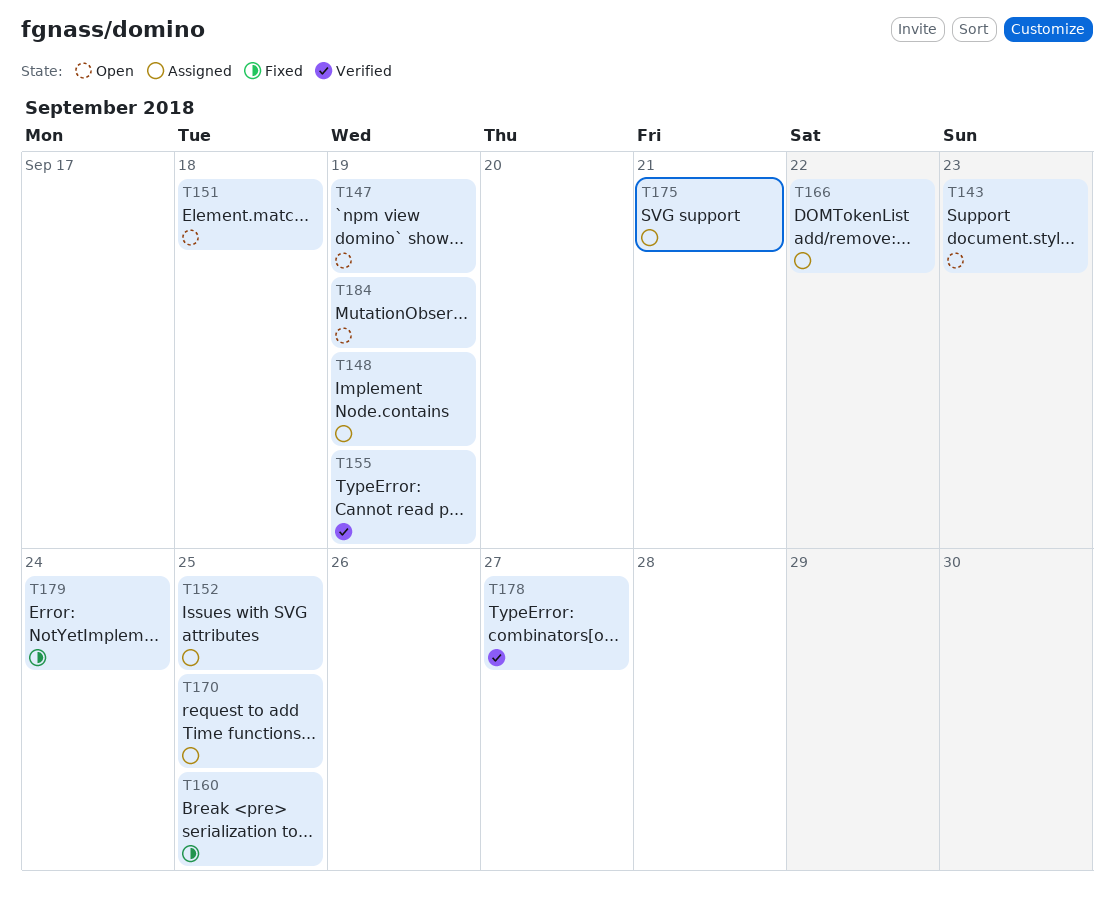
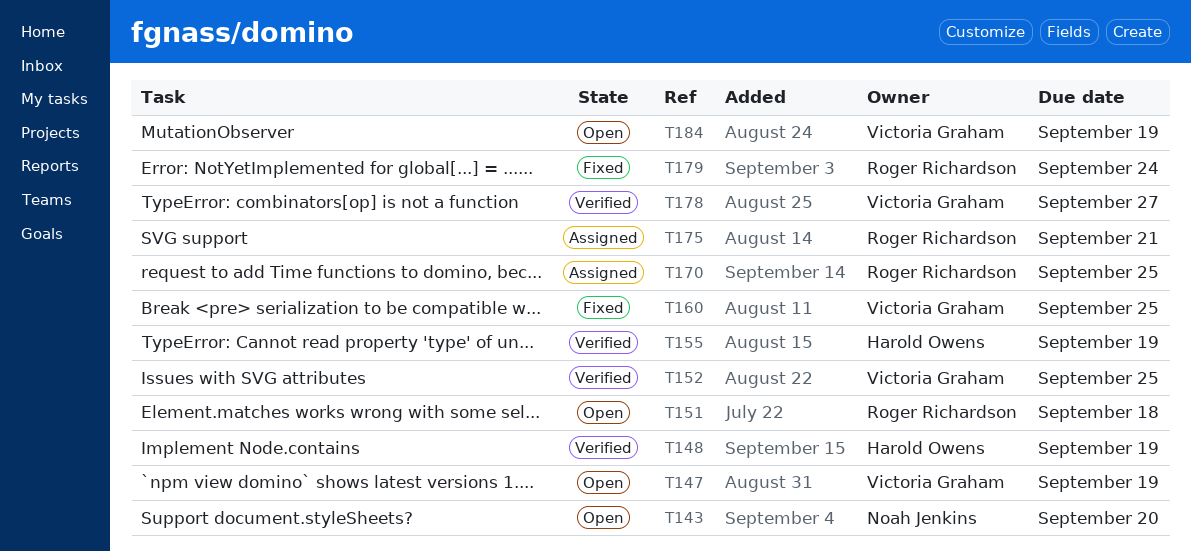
T143, due: Sep 23 -> Sep 20
T148, status: Assigned -> Verified
T152, status: Assigned -> Verified
T166: present -> none

